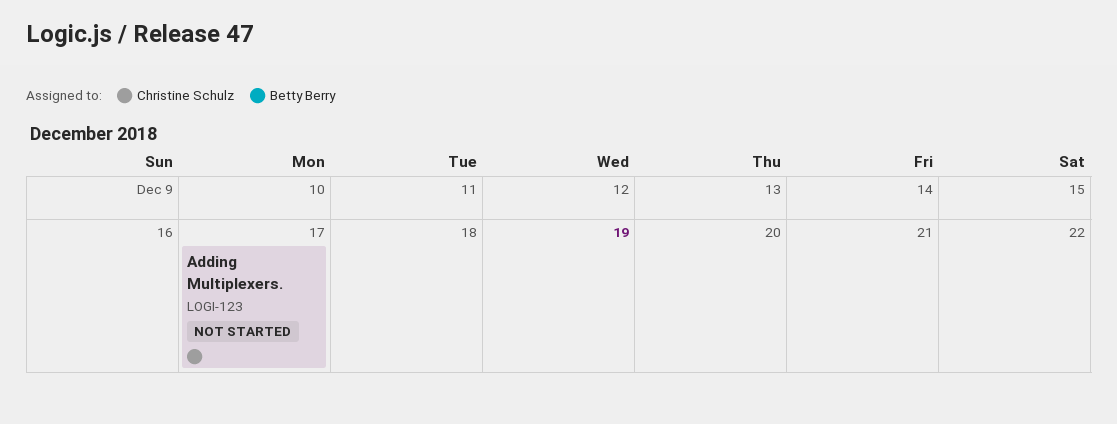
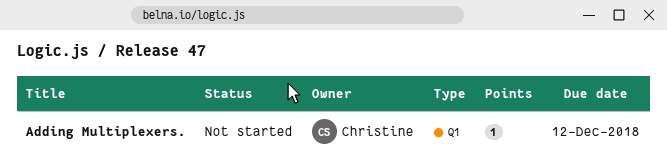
Adding Multiplexers., due: Dec 17 -> Dec 12

